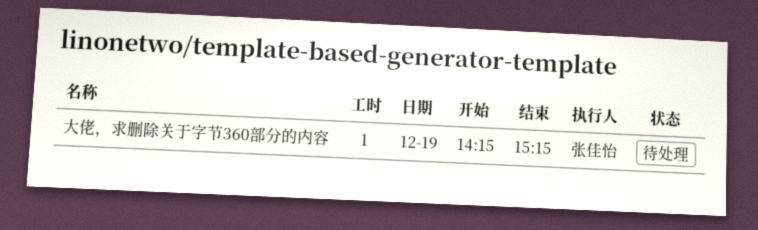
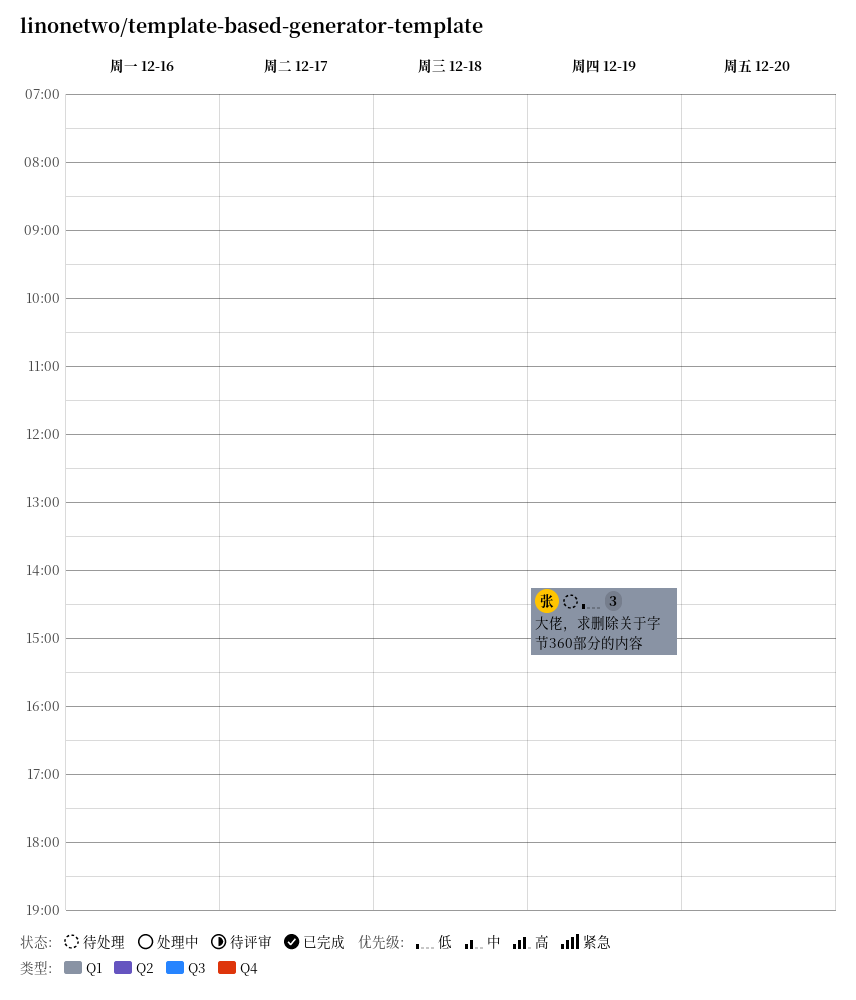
大佬，求删除关于字节360部分的内容, estimate: 1 -> 3

